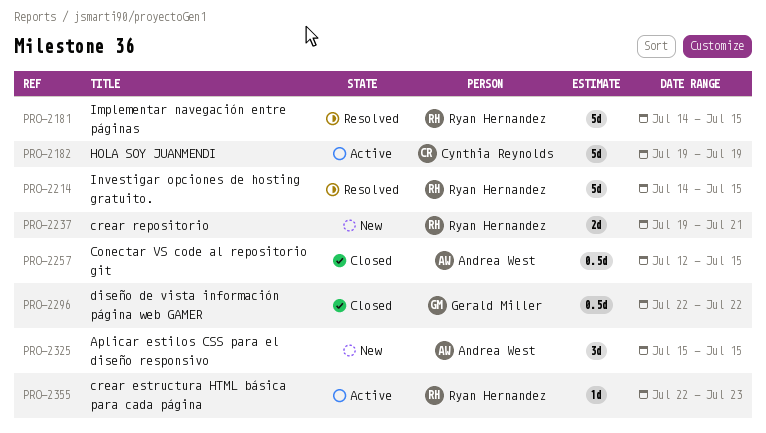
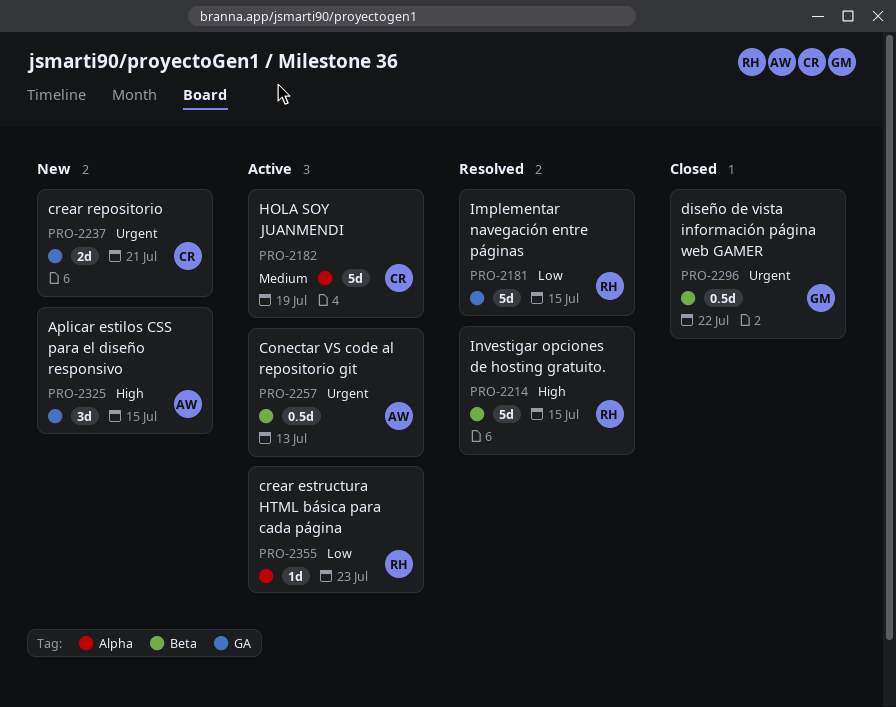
PRO-2237, owner: Ryan Hernandez -> Cynthia Reynolds
PRO-2257, status: Closed -> Active
PRO-2257, due: Jul 15 -> Jul 13

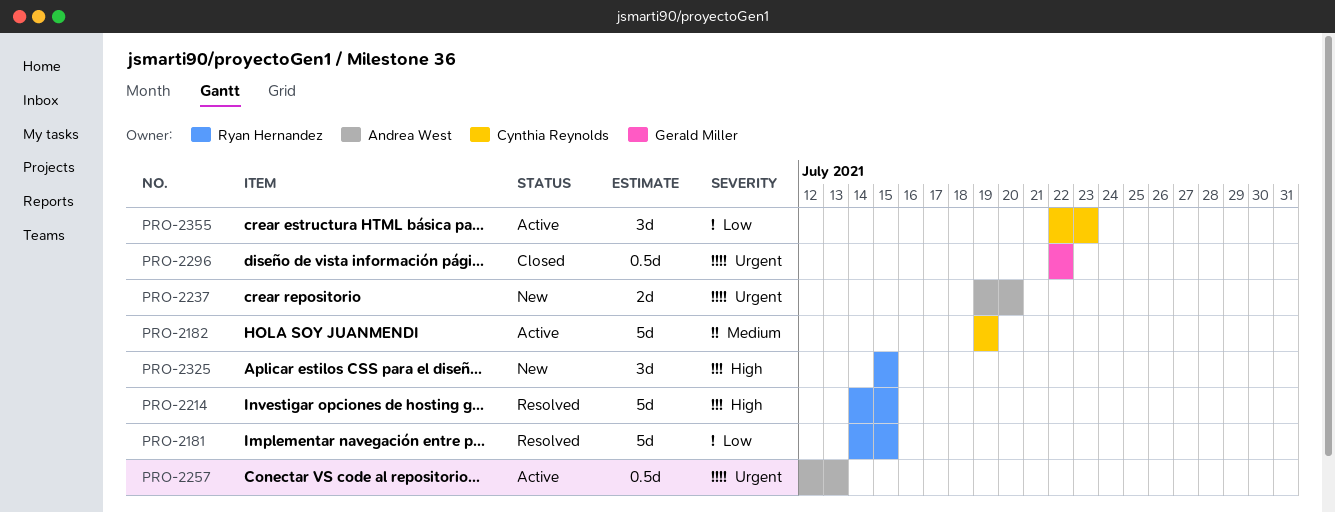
PRO-2237, owner: Cynthia Reynolds -> Andrea West
PRO-2237, due: Jul 21 -> Jul 20
PRO-2325, owner: Andrea West -> Ryan Hernandez
PRO-2355, owner: Ryan Hernandez -> Cynthia Reynolds
PRO-2355, estimate: 1d -> 3d

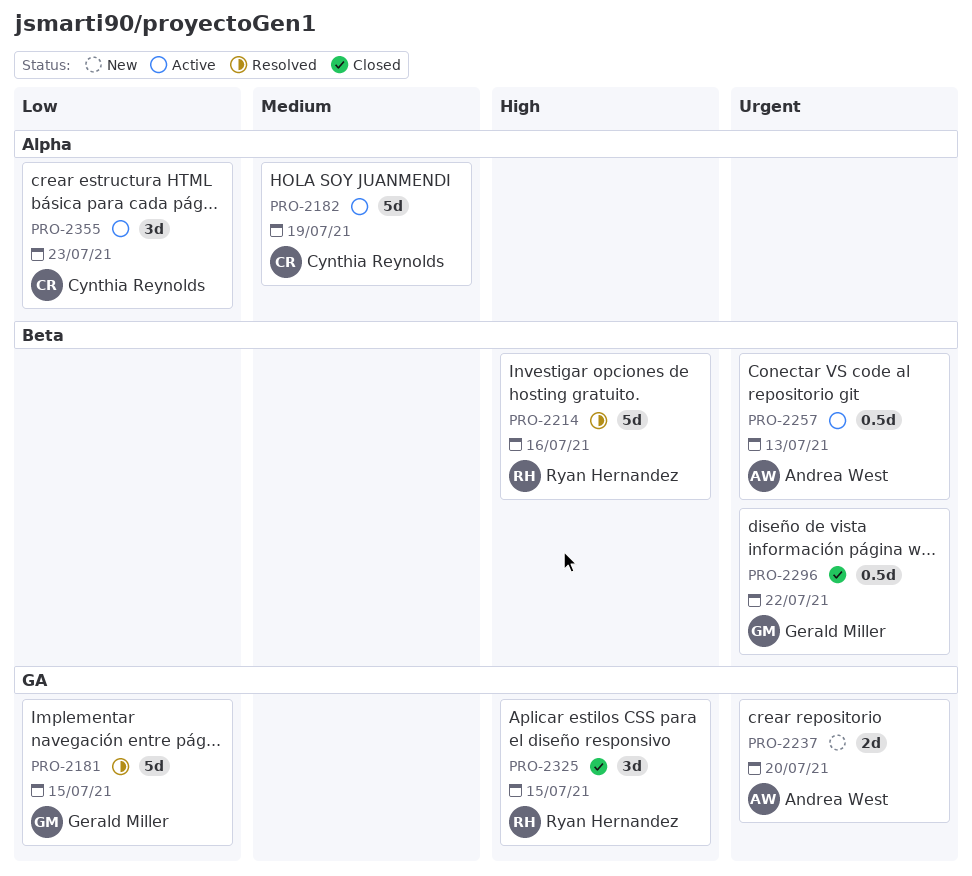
PRO-2181, owner: Ryan Hernandez -> Gerald Miller
PRO-2214, due: Jul 15 -> Jul 16
PRO-2325, status: New -> Closed

